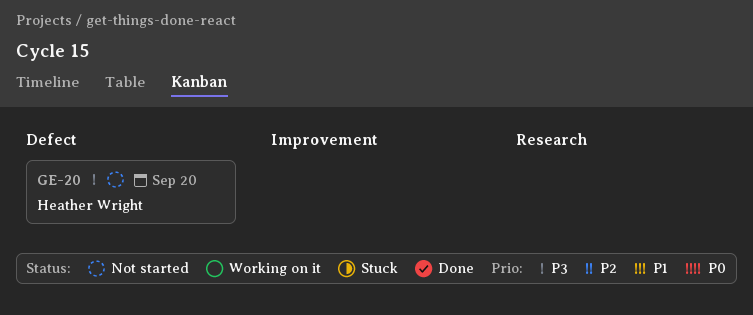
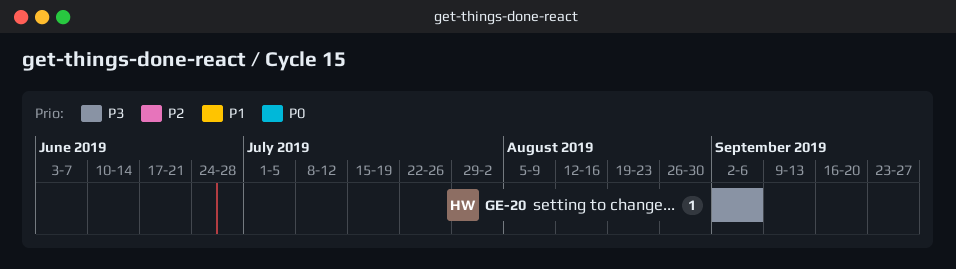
GE-20, due: Sep 20 -> Sep 6

